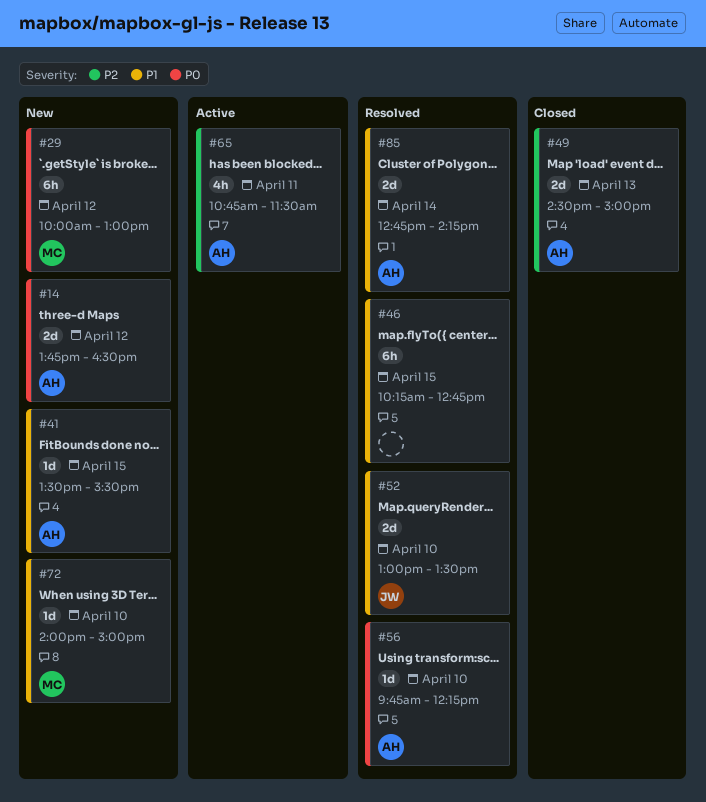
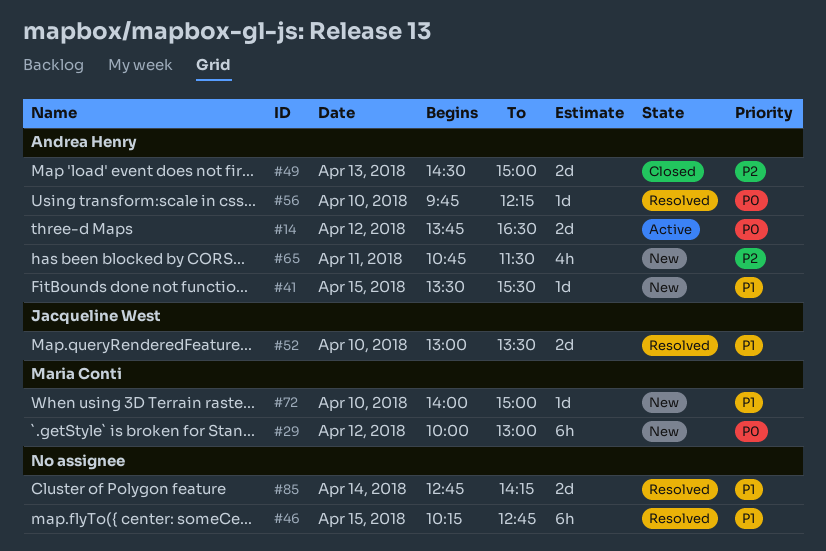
#14, status: New -> Active
#65, status: Active -> New
#85, owner: Andrea Henry -> none

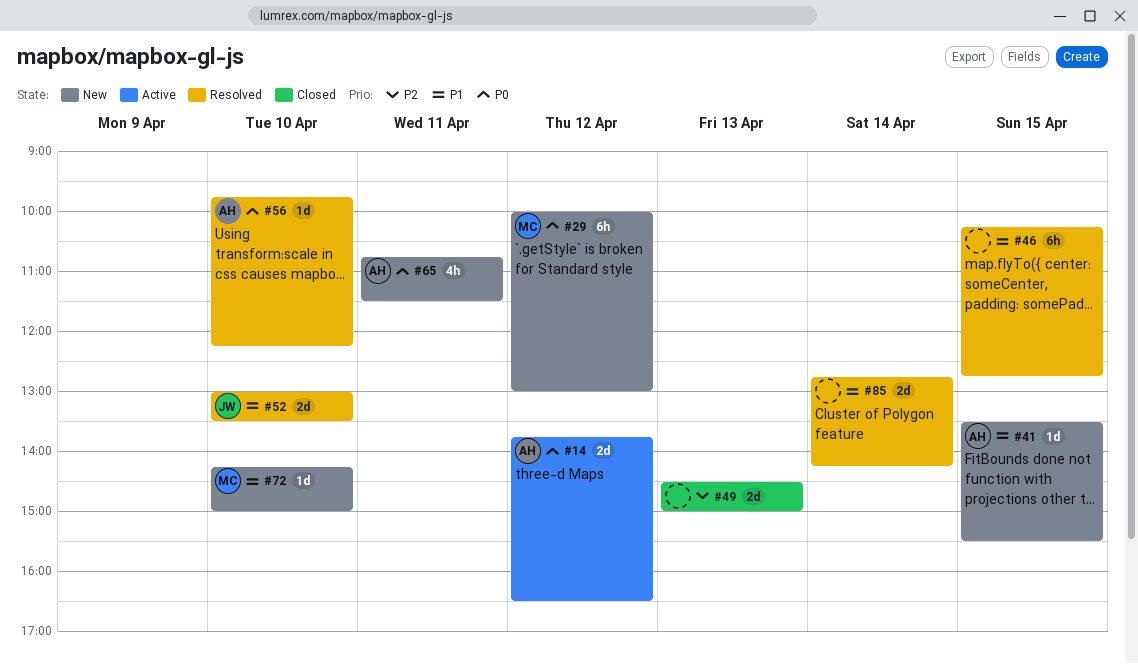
#49, owner: Andrea Henry -> none
#65, priority: P2 -> P0
#72, begins: 14:00 -> 14:15

